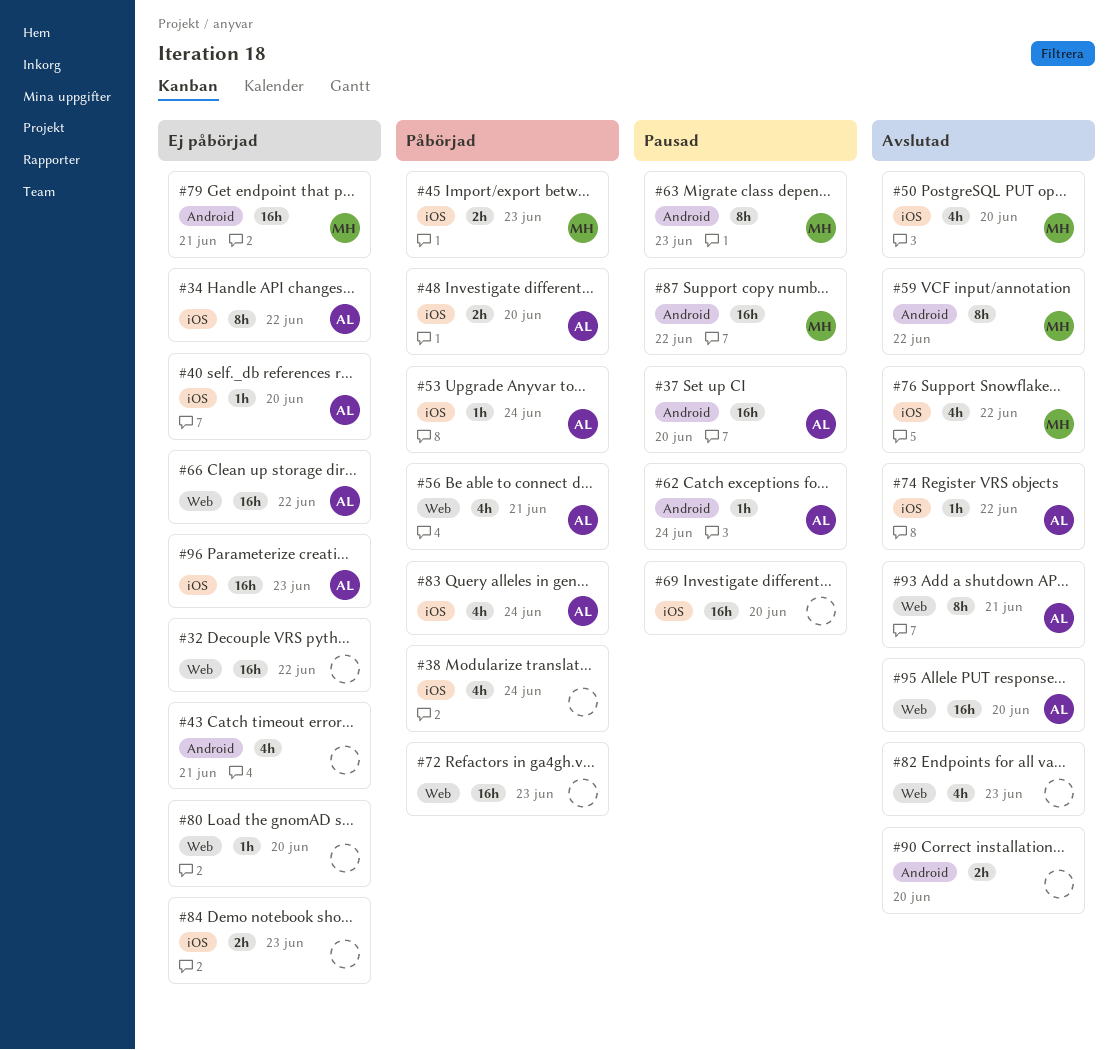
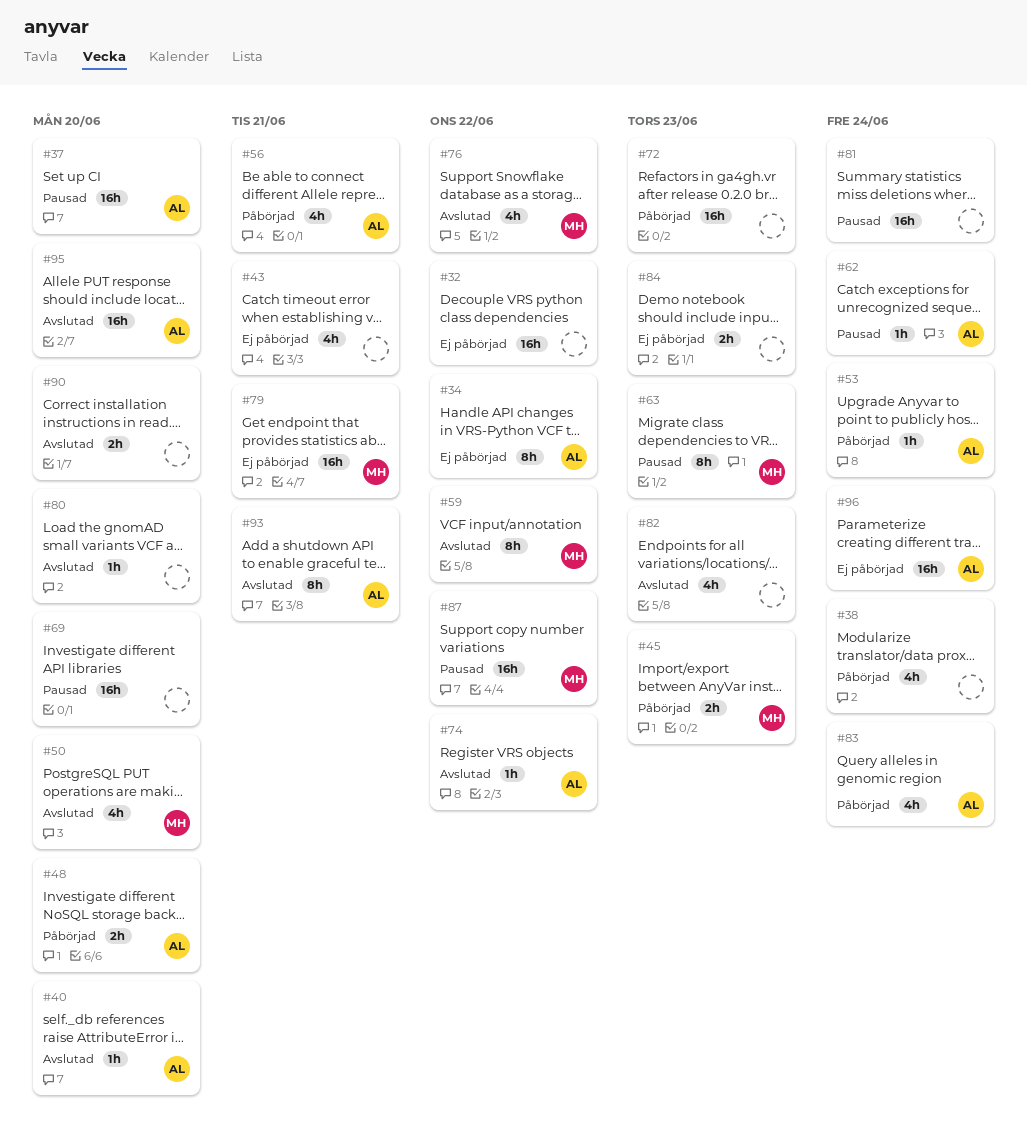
#40, status: Ej påbörjad -> Avslutad
#66: present -> none
#80, status: Ej påbörjad -> Avslutad
#81: none -> present
#96, due: Jun 23 -> Jun 24

